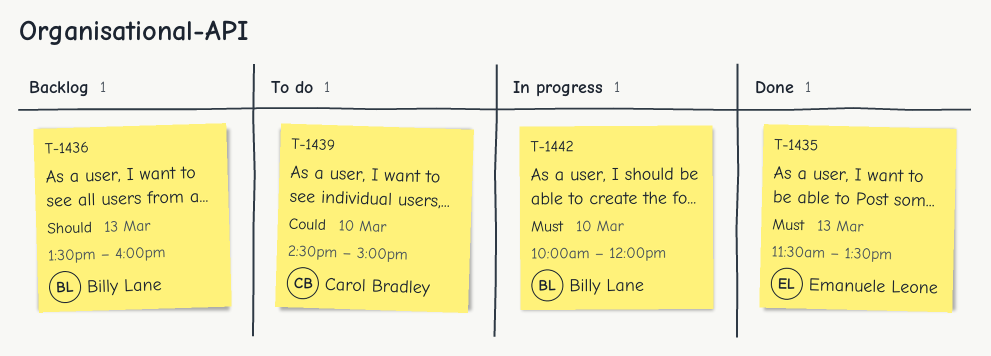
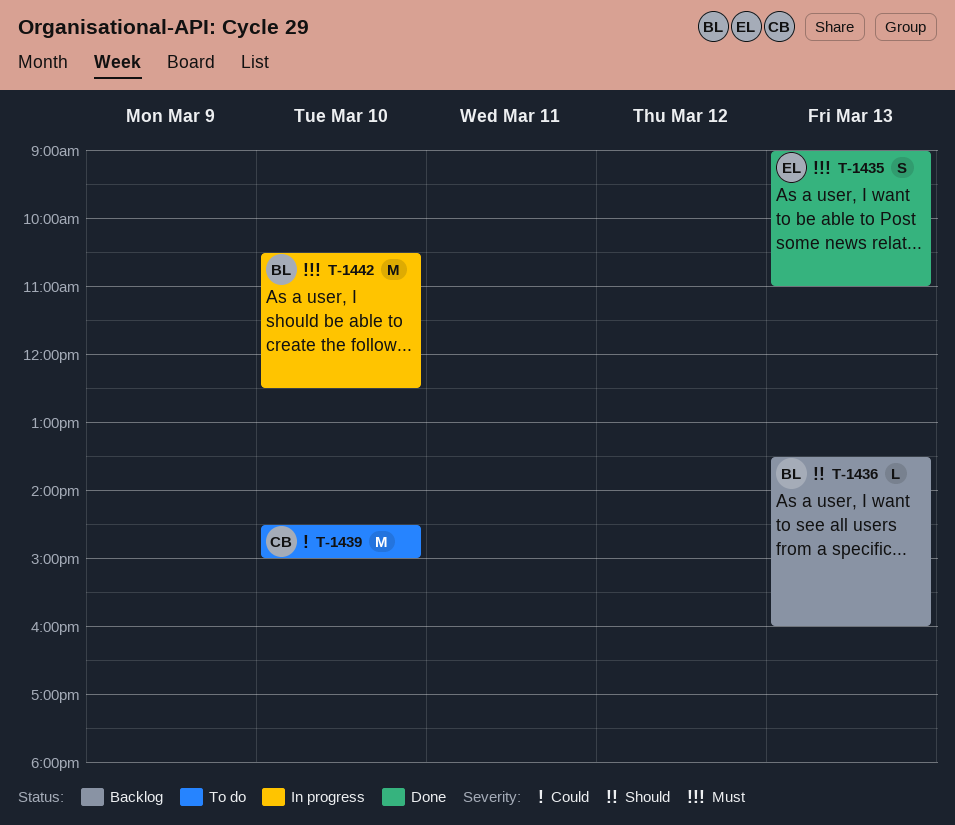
T-1435, begins: 11:30 -> 09:00
T-1435, ends: 13:30 -> 11:00
T-1442, begins: 10:00 -> 10:30
T-1442, ends: 12:00 -> 12:30

